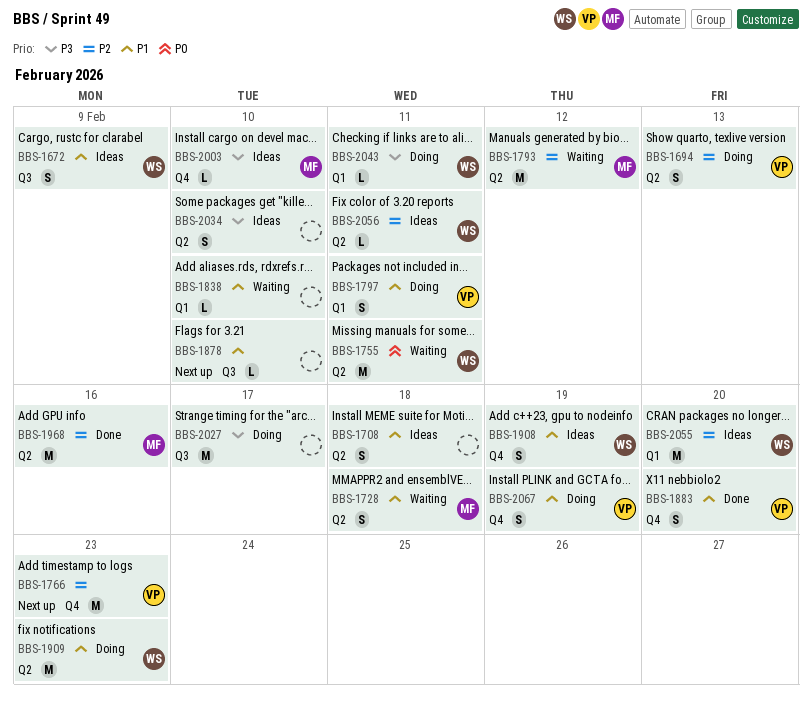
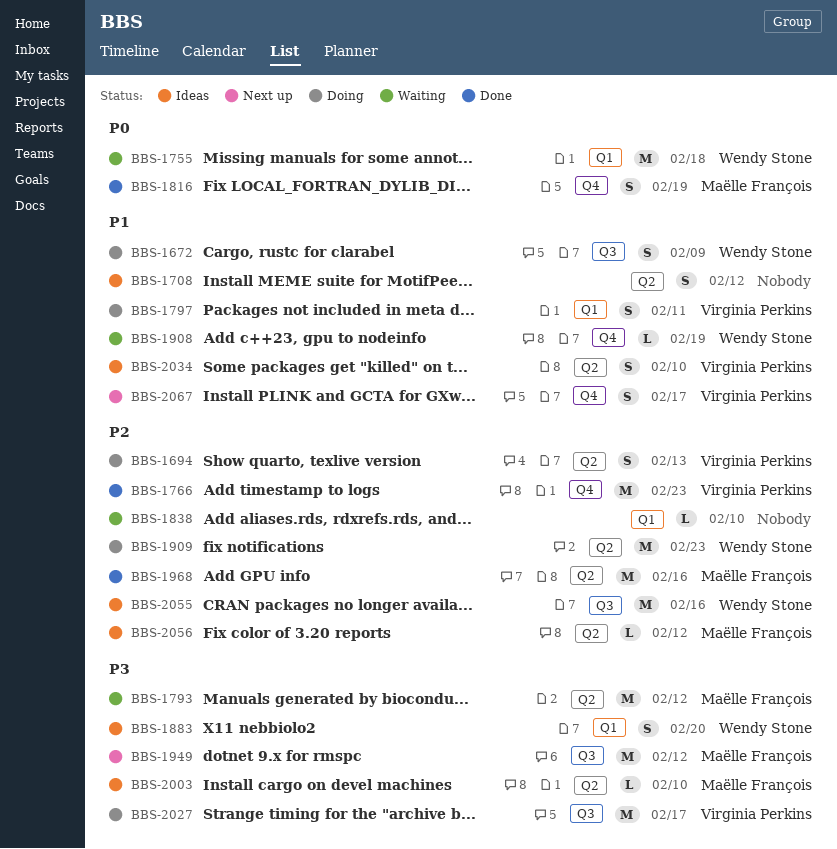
BBS-1672, status: Ideas -> Doing
BBS-1708, due: Feb 18 -> Feb 12
BBS-1728: present -> none
BBS-1755, label: Q2 -> Q1
BBS-1755, due: Feb 11 -> Feb 18
BBS-1766, status: Next up -> Done
BBS-1793, priority: P2 -> P3
BBS-1816: none -> present
BBS-1838, priority: P1 -> P2
BBS-1878: present -> none
BBS-1883, status: Done -> Ideas
BBS-1883, owner: Virginia Perkins -> Wendy Stone
BBS-1883, priority: P1 -> P3
BBS-1883, label: Q4 -> Q1
BBS-1908, status: Ideas -> Waiting
BBS-1908, estimate: S -> L
BBS-1909, priority: P1 -> P2
BBS-1949: none -> present
BBS-2003, label: Q4 -> Q2
BBS-2027, owner: none -> Virginia Perkins
BBS-2034, owner: none -> Virginia Perkins
BBS-2034, priority: P3 -> P1
BBS-2043: present -> none
BBS-2055, label: Q1 -> Q3
BBS-2055, due: Feb 20 -> Feb 16
BBS-2056, owner: Wendy Stone -> Maëlle François
BBS-2056, due: Feb 11 -> Feb 12
BBS-2067, status: Doing -> Next up
BBS-2067, due: Feb 19 -> Feb 17

